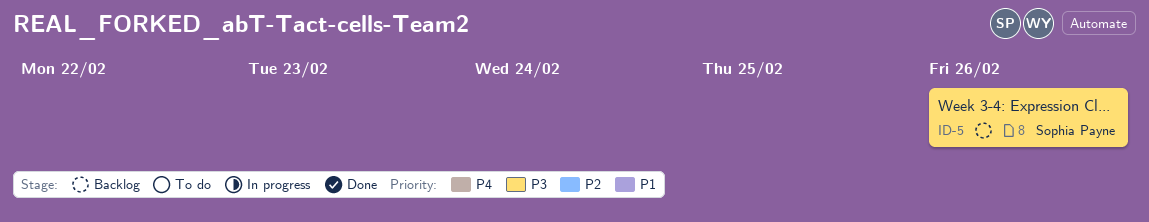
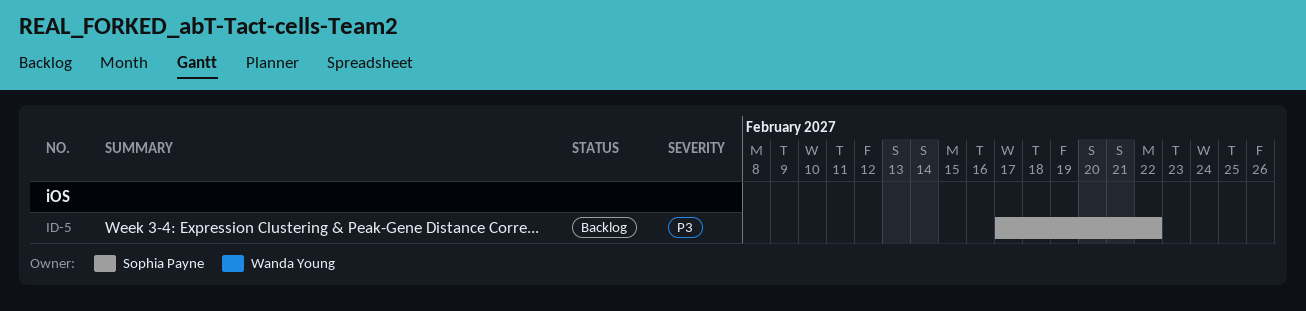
ID-5, due: Feb 26 -> Feb 22

